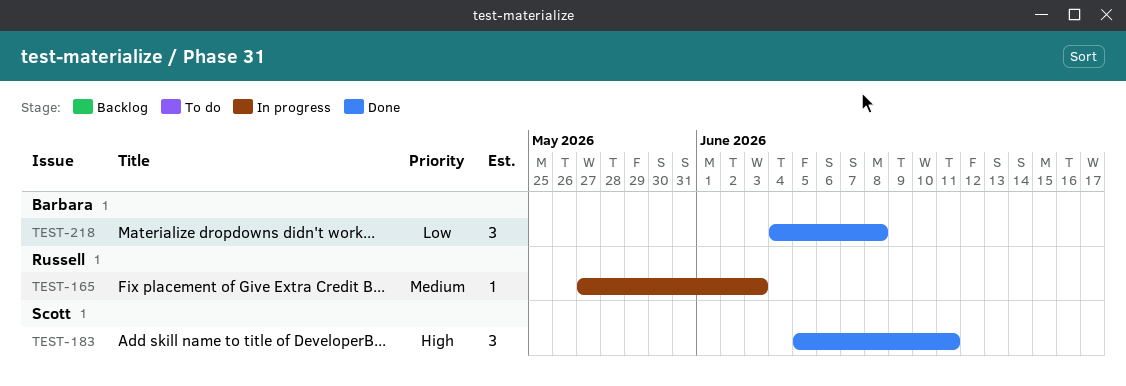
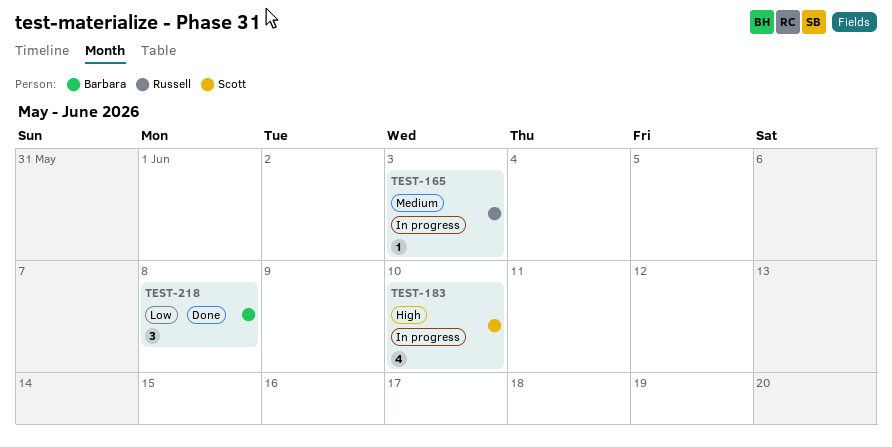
TEST-183, status: Done -> In progress
TEST-183, estimate: 3 -> 4
TEST-183, due: Jun 11 -> Jun 10

